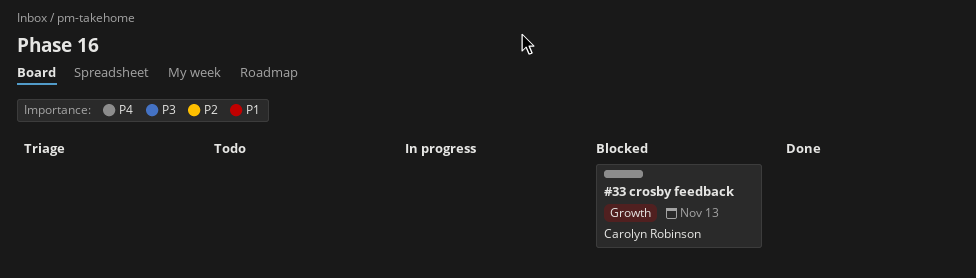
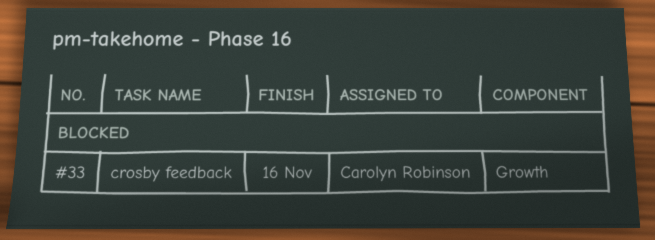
#33, due: Nov 13 -> Nov 16

